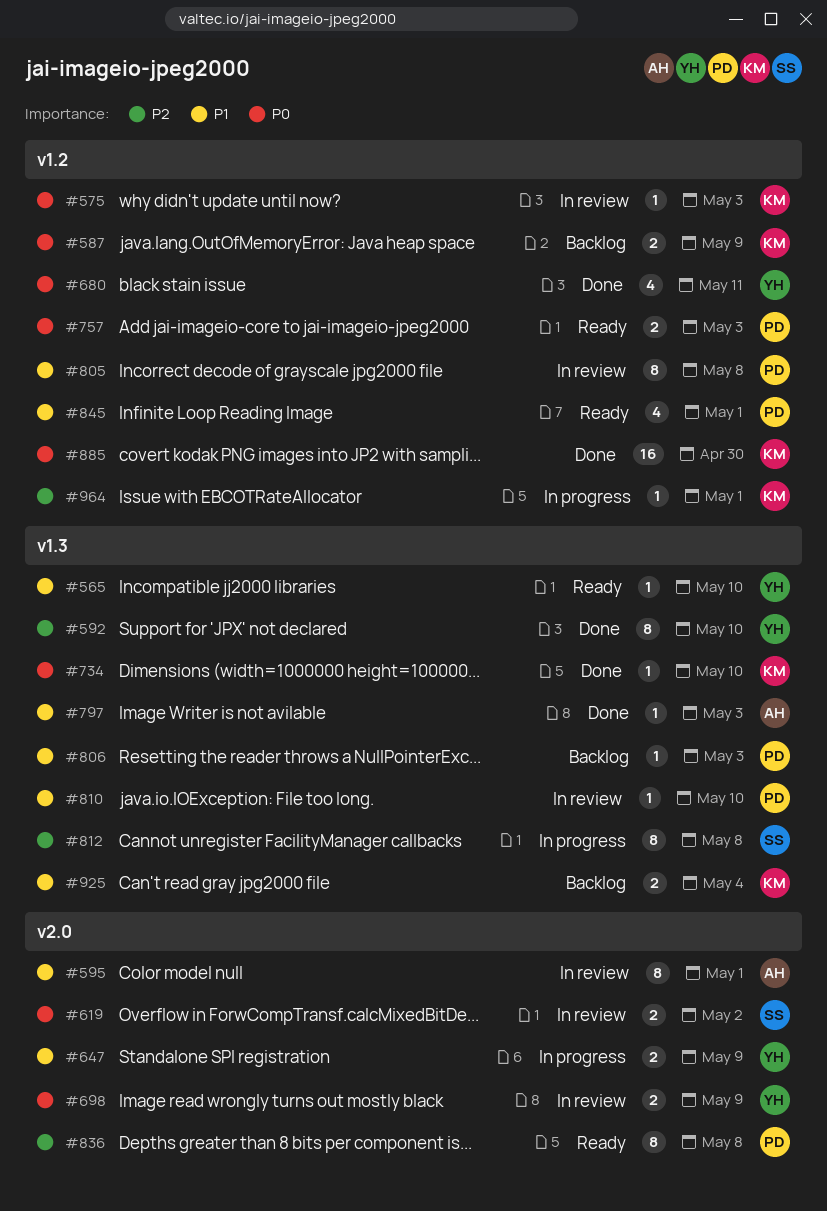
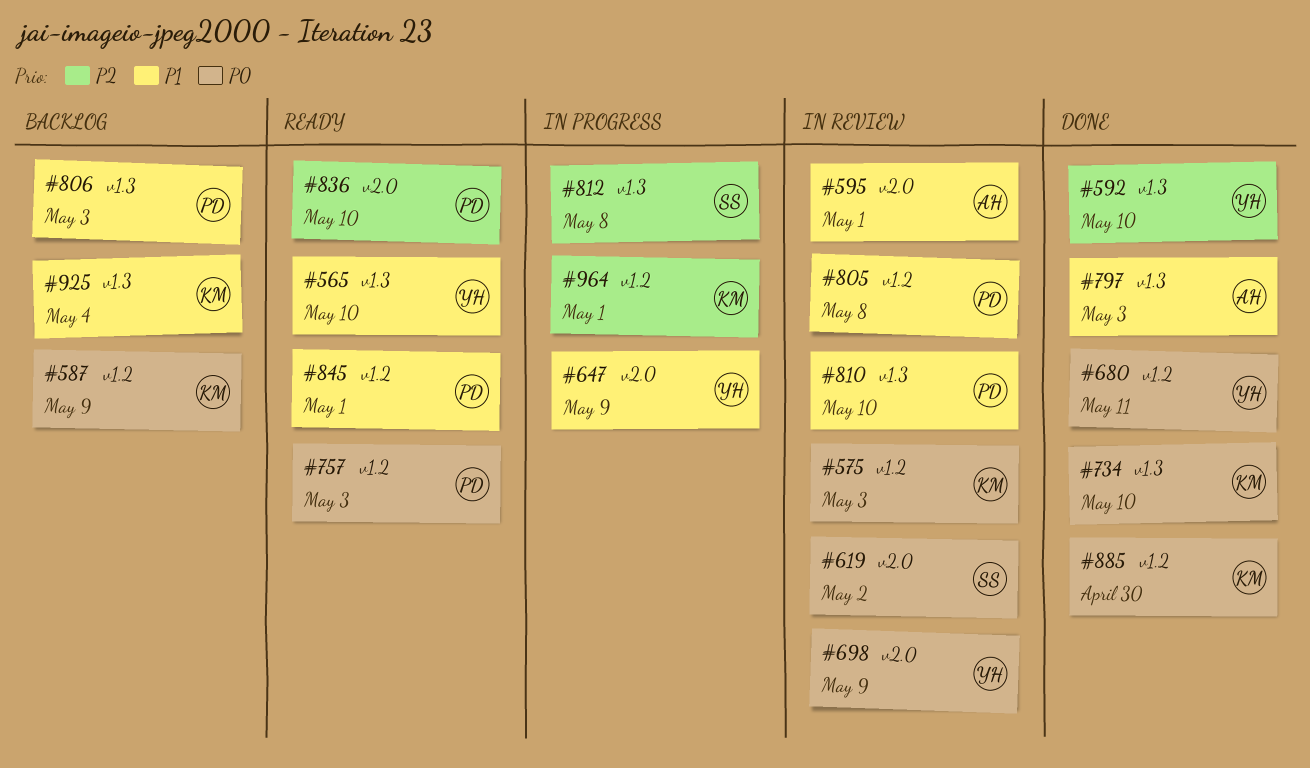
#836, due: May 8 -> May 10

